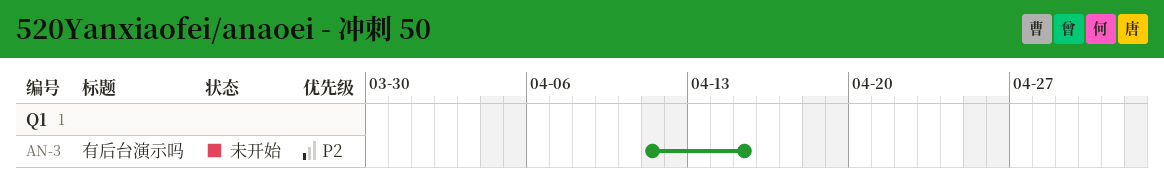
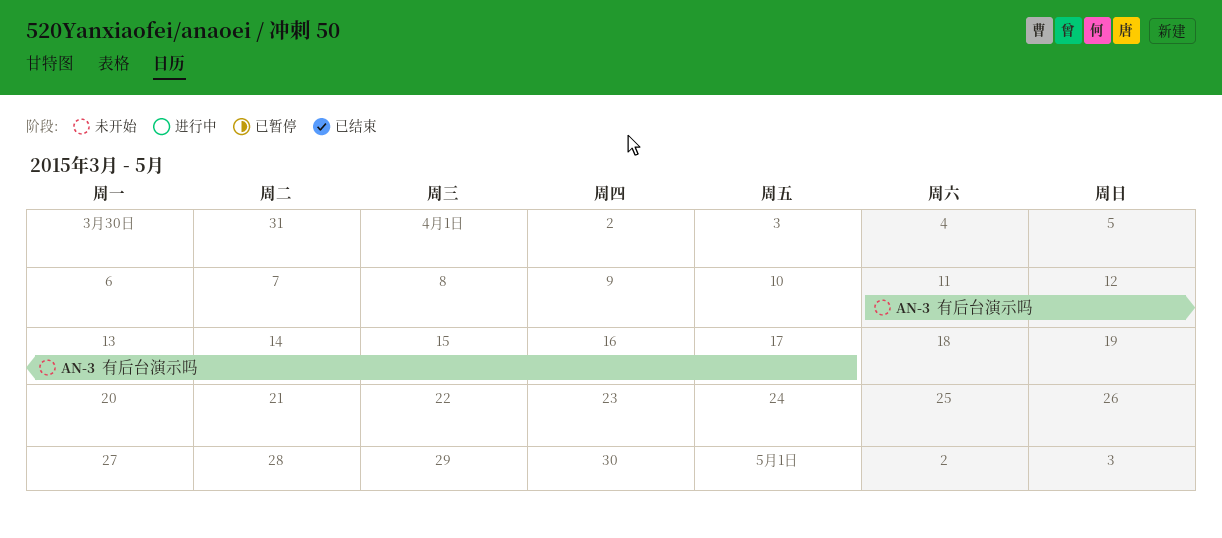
AN-3, due: Apr 15 -> Apr 17

